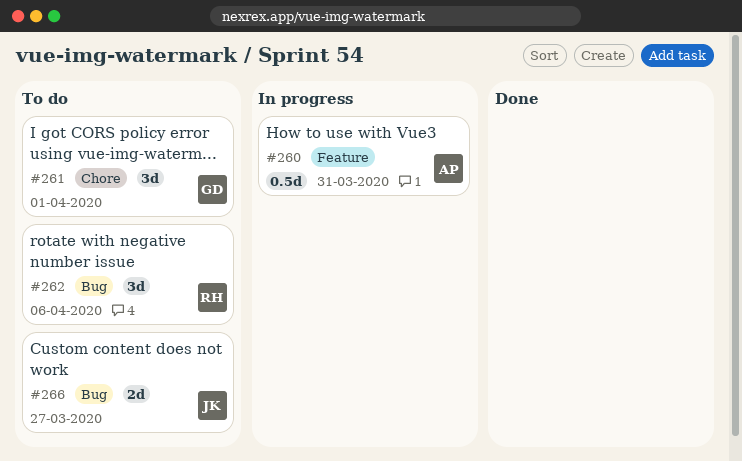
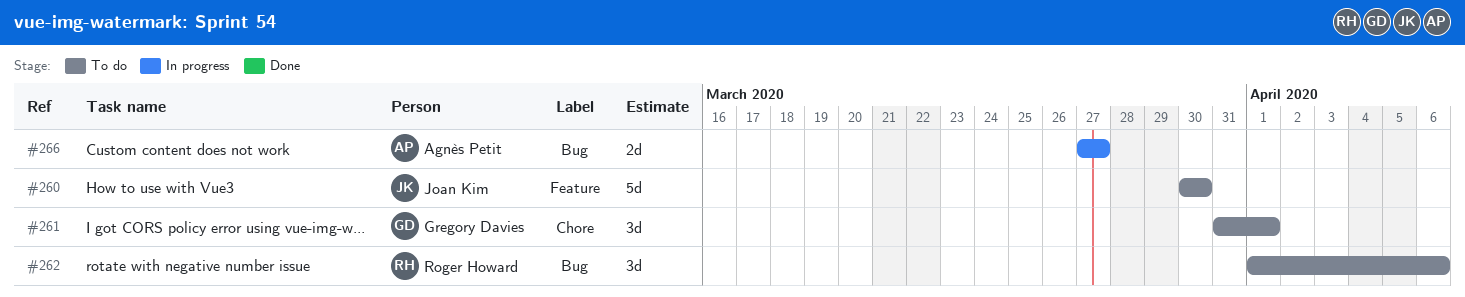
#260, status: In progress -> To do
#260, owner: Agnès Petit -> Joan Kim
#260, estimate: 0.5d -> 5d
#260, due: Mar 31 -> Mar 30
#266, status: To do -> In progress
#266, owner: Joan Kim -> Agnès Petit

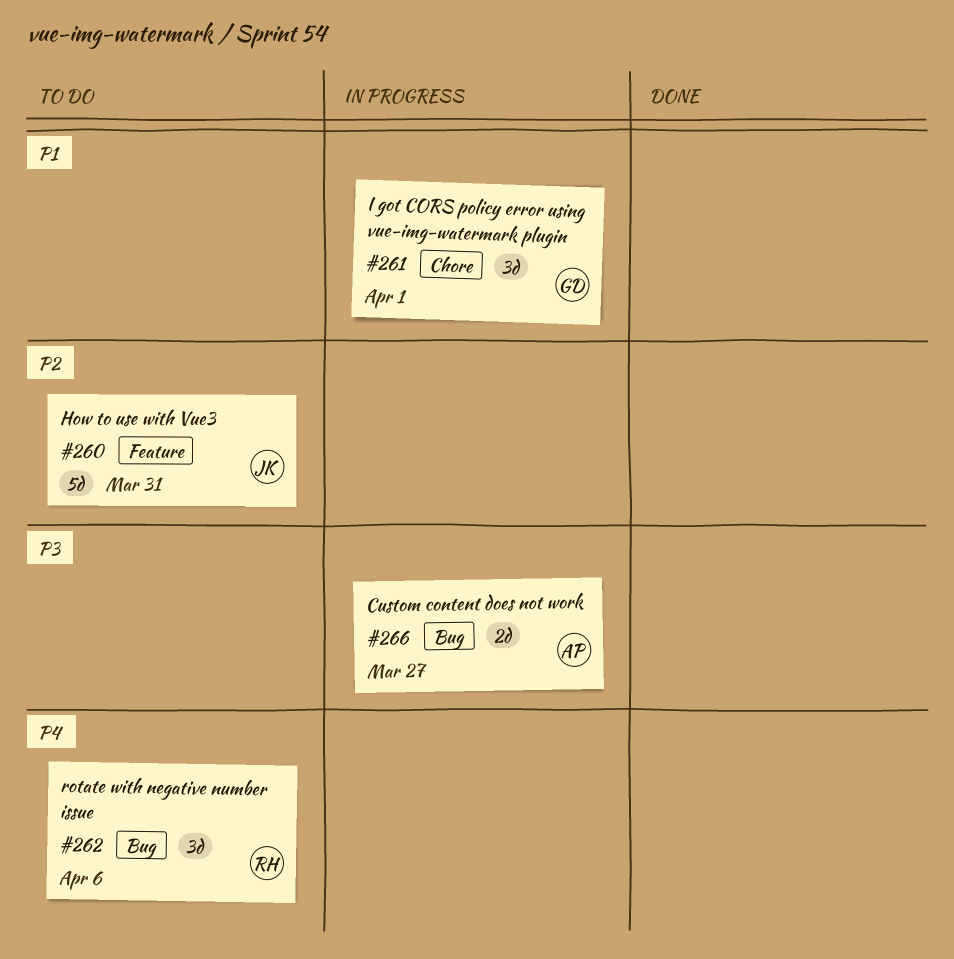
#260, due: Mar 30 -> Mar 31
#261, status: To do -> In progress

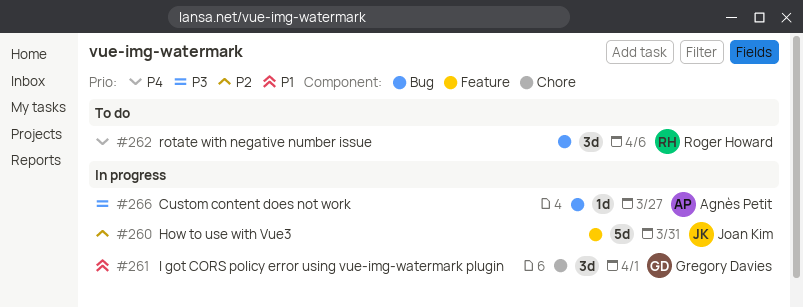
#260, status: To do -> In progress
#266, estimate: 2d -> 1d

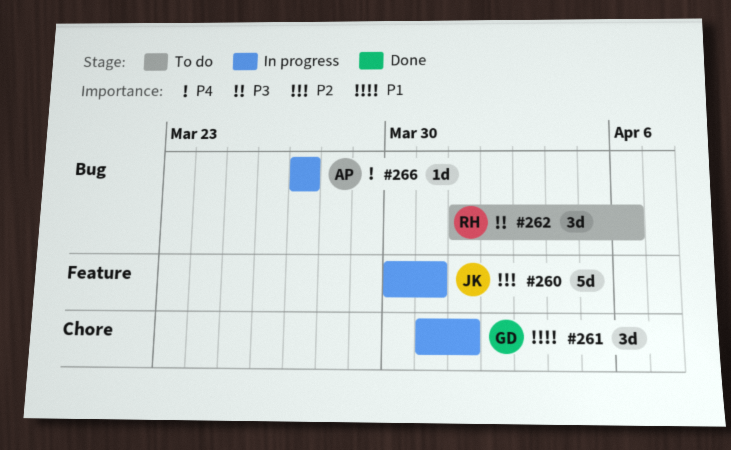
#262, priority: P4 -> P3
#266, priority: P3 -> P4

